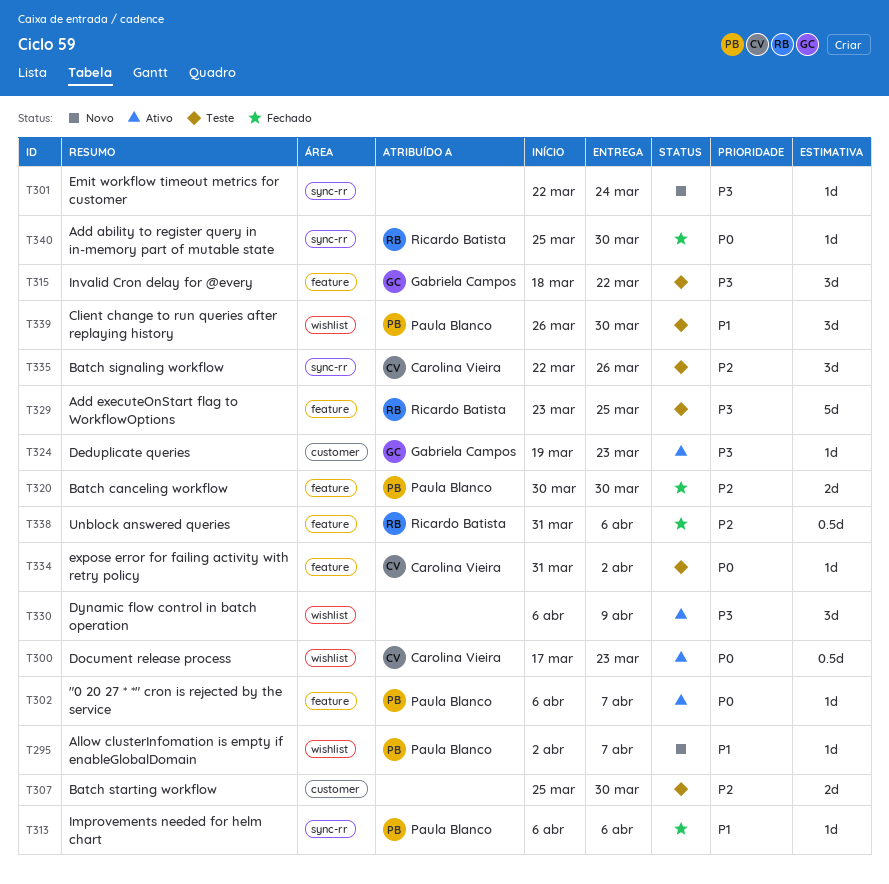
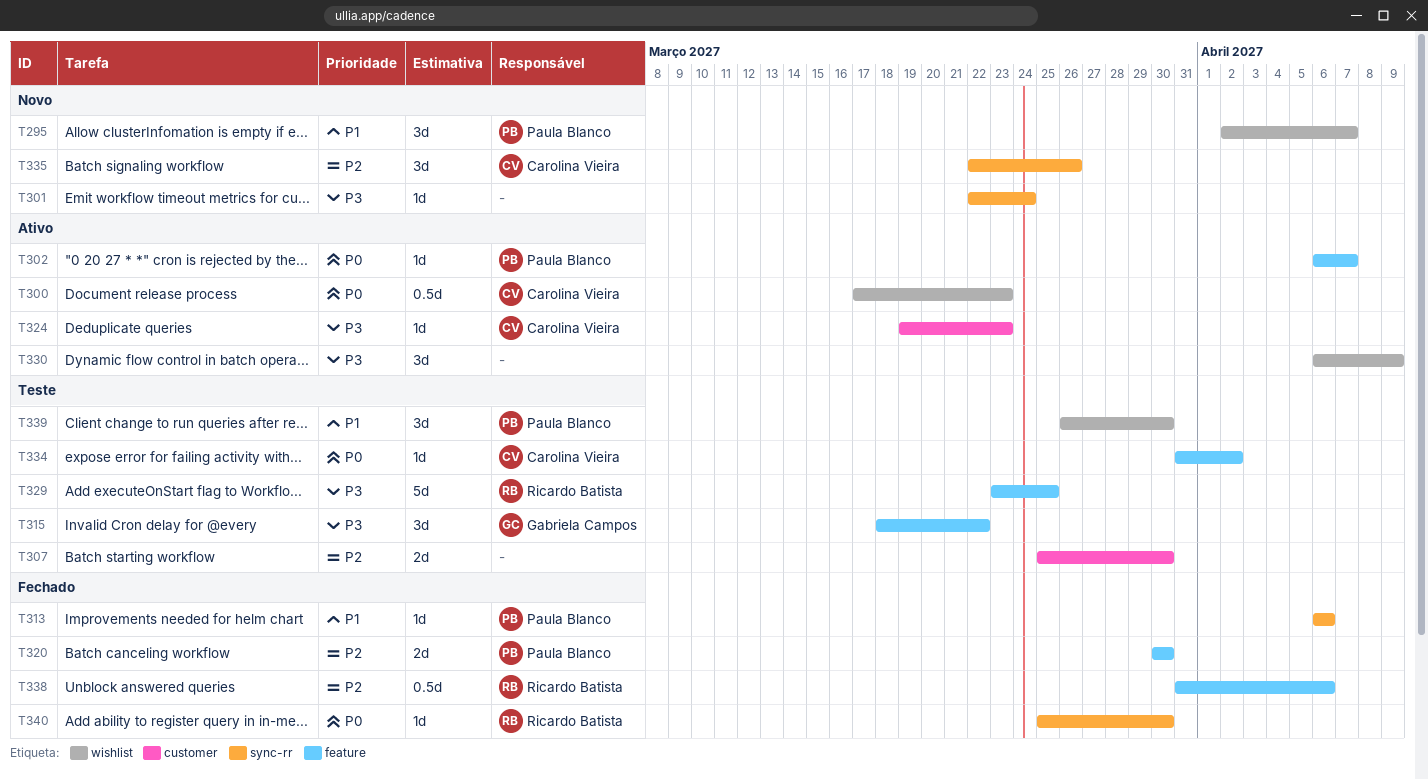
T295, estimate: 1d -> 3d
T324, owner: Gabriela Campos -> Carolina Vieira
T335, status: Teste -> Novo

